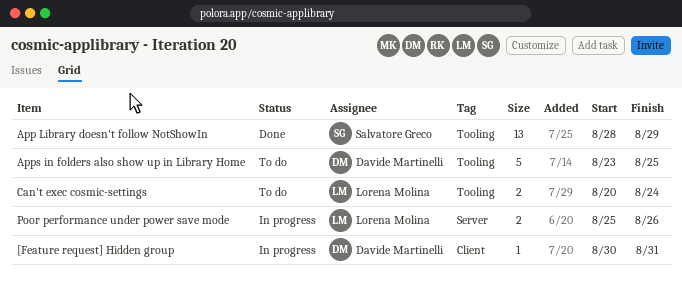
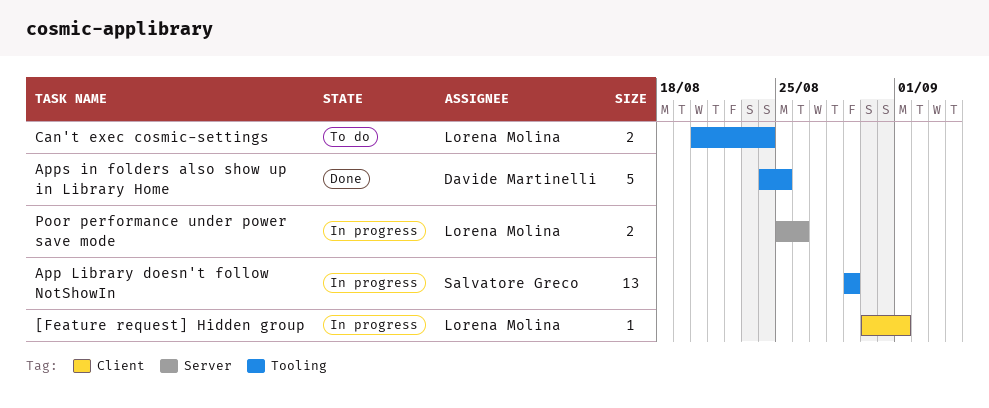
[Feature request] Hidden group, owner: Davide Martinelli -> Lorena Molina
[Feature request] Hidden group, due: Aug 31 -> Sep 1
App Library doesn't follow NotShowIn, status: Done -> In progress
App Library doesn't follow NotShowIn, start: Aug 28 -> Aug 29
Apps in folders also show up in Library Home, status: To do -> Done
Apps in folders also show up in Library Home, start: Aug 23 -> Aug 24

